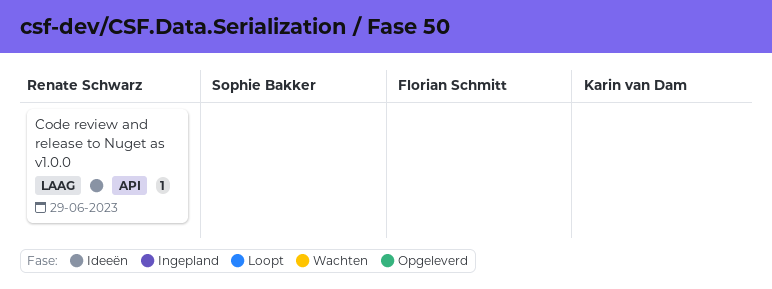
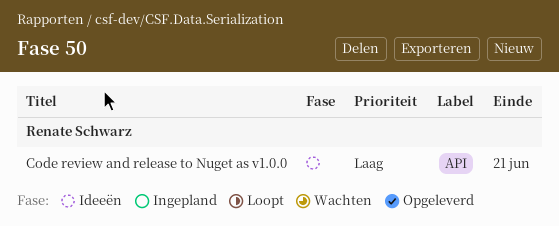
Code review and release to Nuget as v1.0.0, due: Jun 29 -> Jun 21

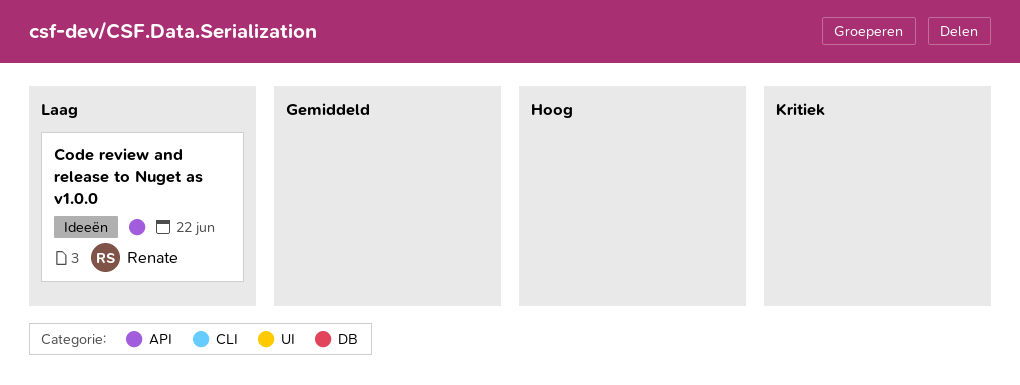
Code review and release to Nuget as v1.0.0, due: Jun 21 -> Jun 22

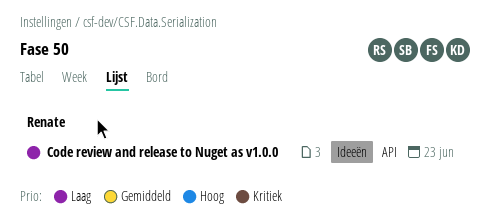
Code review and release to Nuget as v1.0.0, due: Jun 22 -> Jun 23

